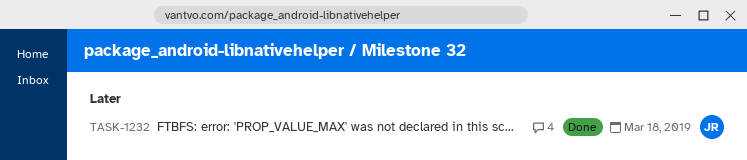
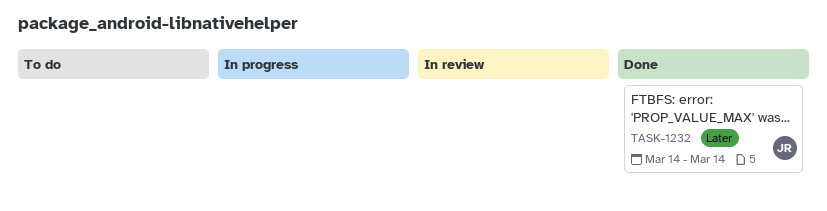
TASK-1232, due: Mar 18 -> Mar 14

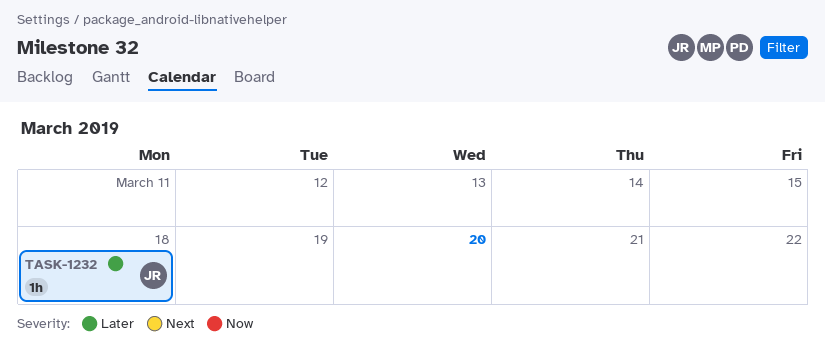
TASK-1232, due: Mar 14 -> Mar 18

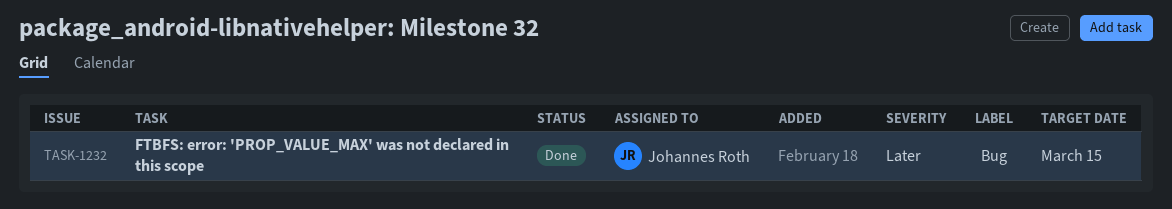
TASK-1232, due: Mar 18 -> Mar 15

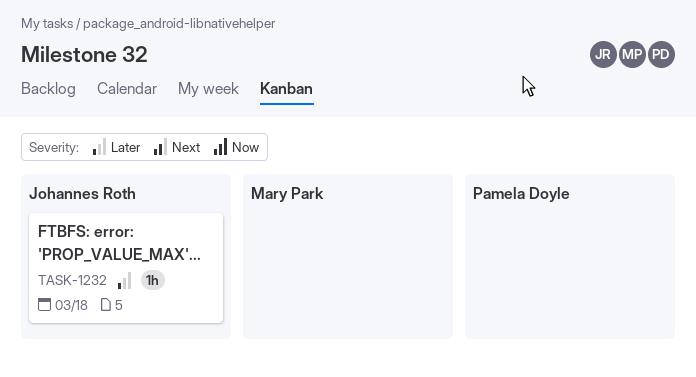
TASK-1232, due: Mar 15 -> Mar 18

